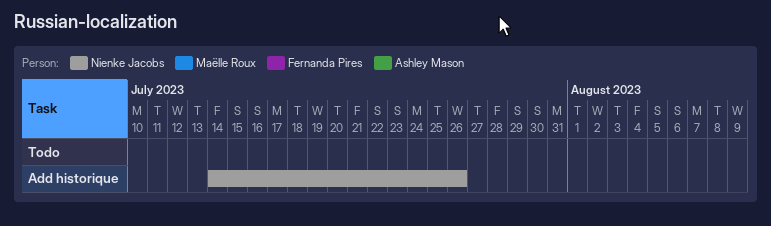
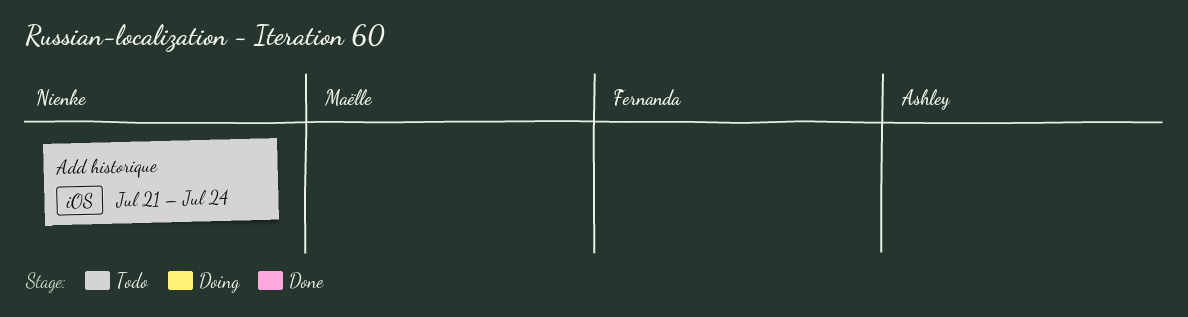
Add historique, start: Jul 14 -> Jul 21
Add historique, due: Jul 26 -> Jul 24

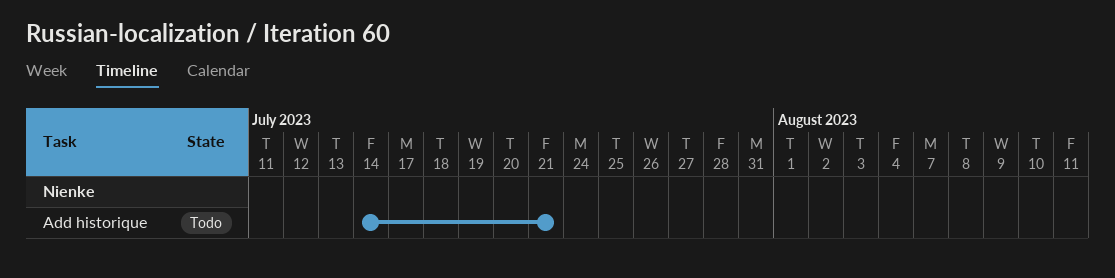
Add historique, start: Jul 21 -> Jul 14
Add historique, due: Jul 24 -> Jul 21

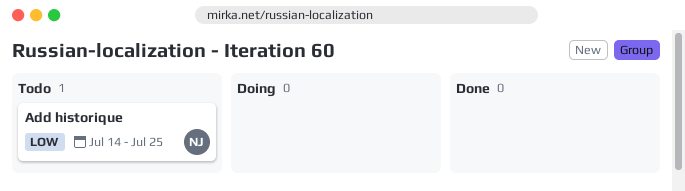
Add historique, due: Jul 21 -> Jul 25

